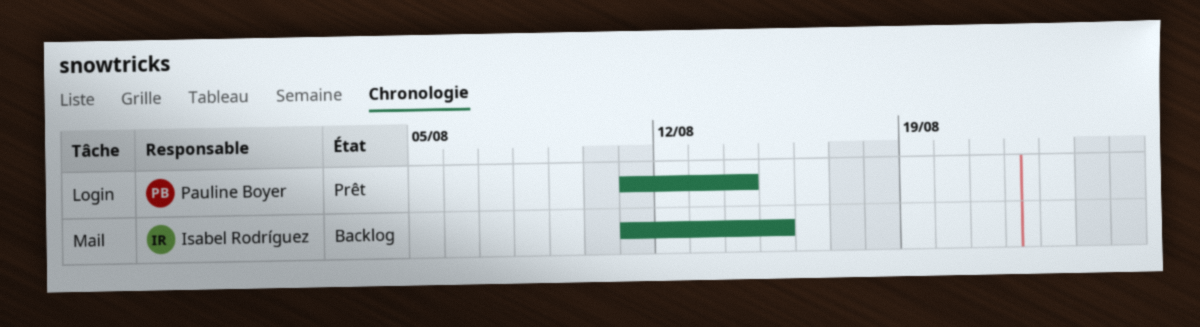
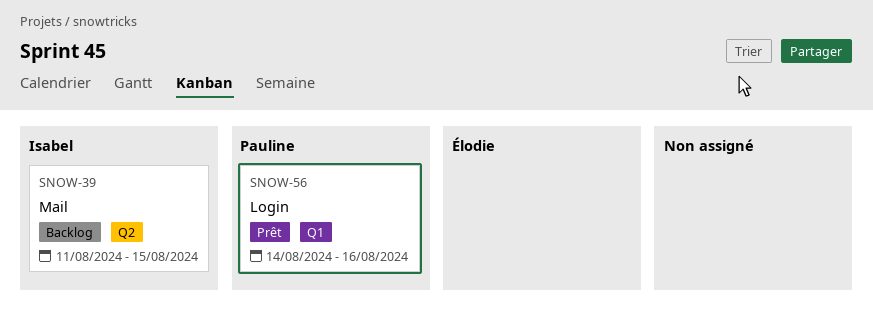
Login, start: Aug 11 -> Aug 14
Login, due: Aug 14 -> Aug 16

